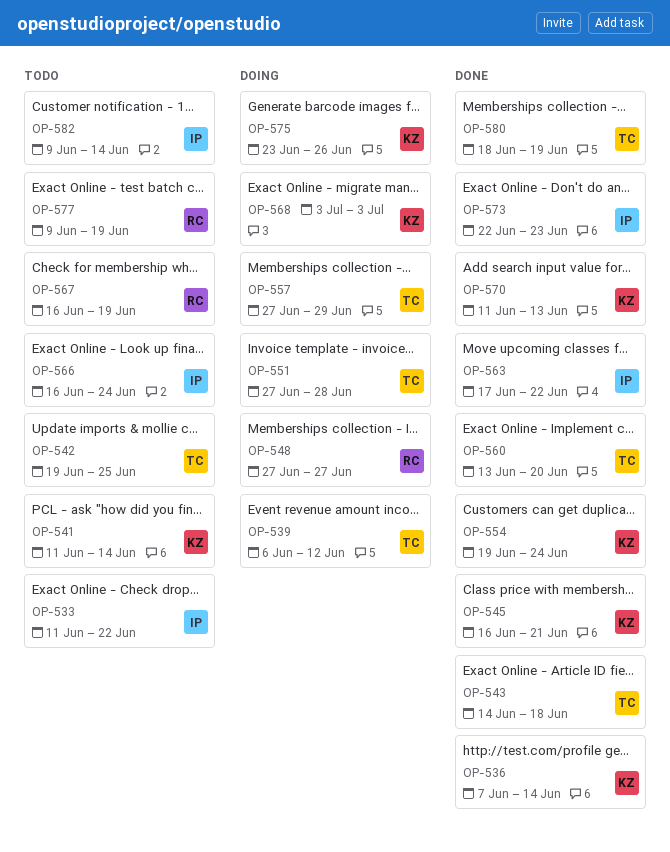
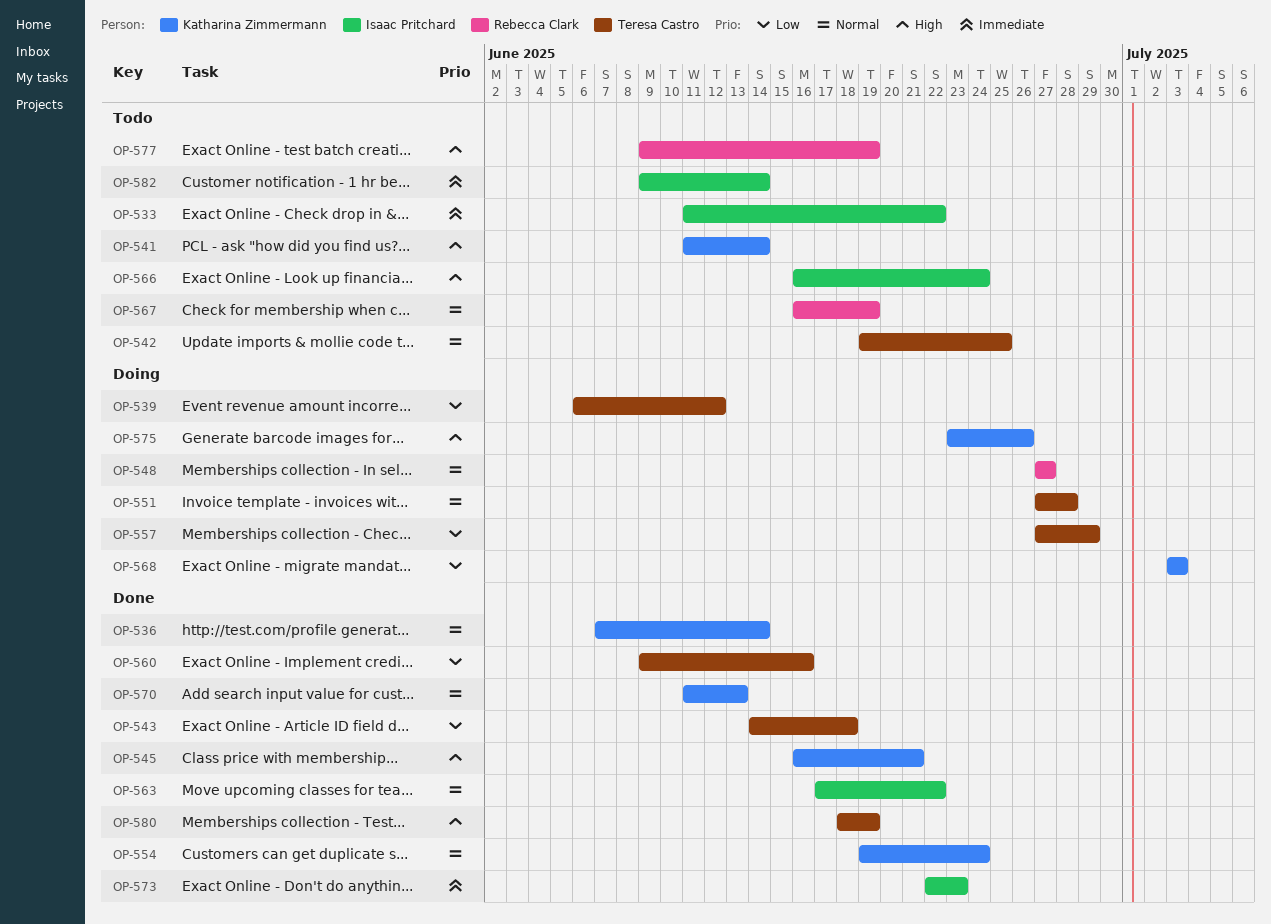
OP-560, start: Jun 13 -> Jun 9
OP-560, due: Jun 20 -> Jun 16

